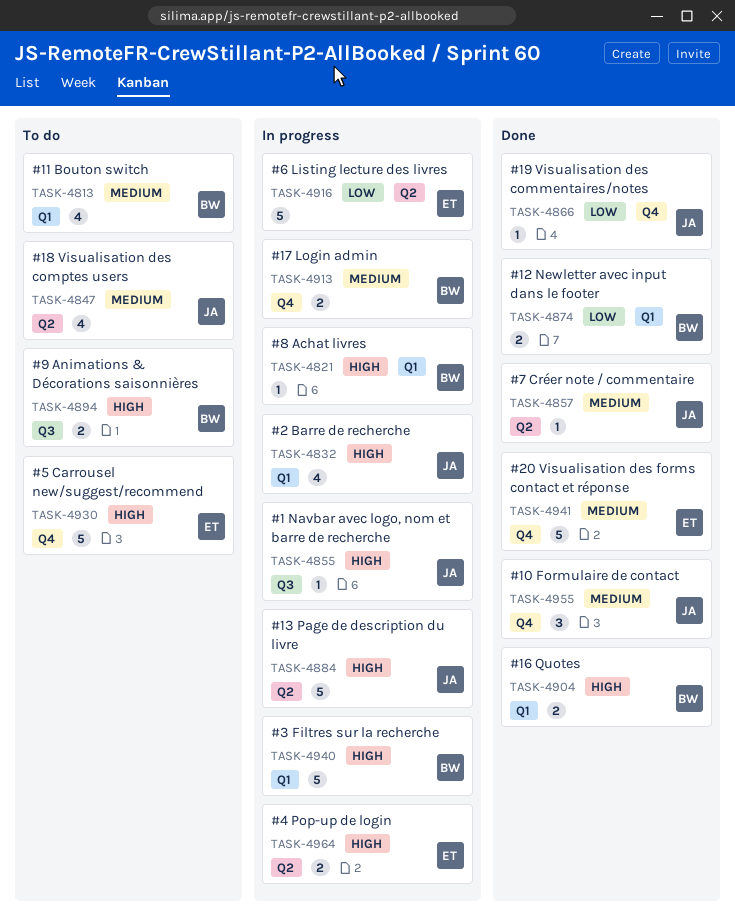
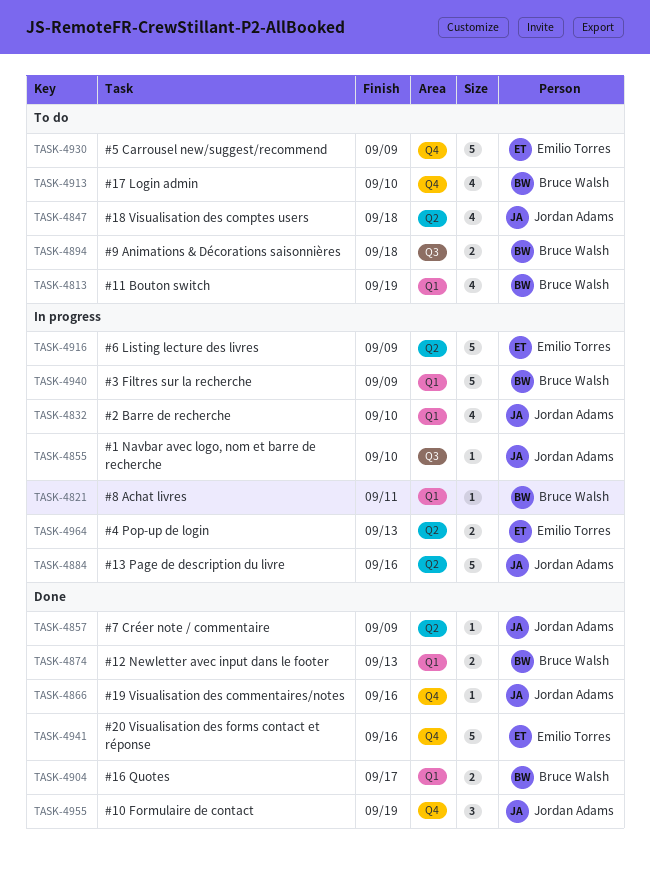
TASK-4913, status: In progress -> To do
TASK-4913, estimate: 2 -> 4

